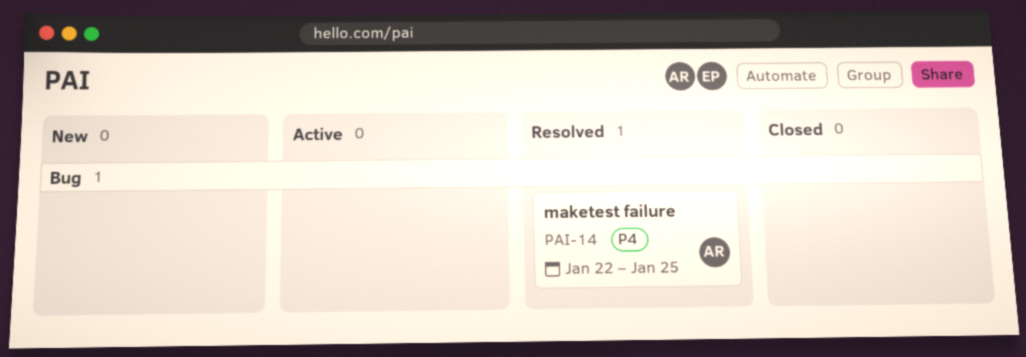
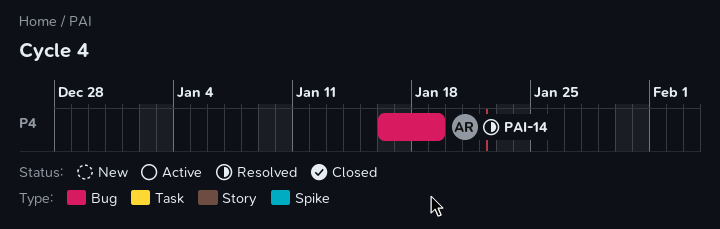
PAI-14, start: Jan 22 -> Jan 16
PAI-14, due: Jan 25 -> Jan 19

